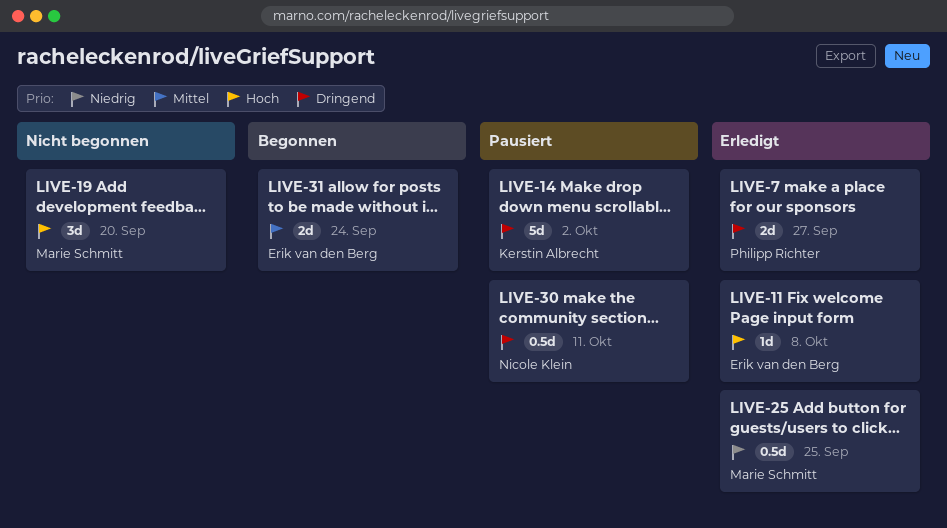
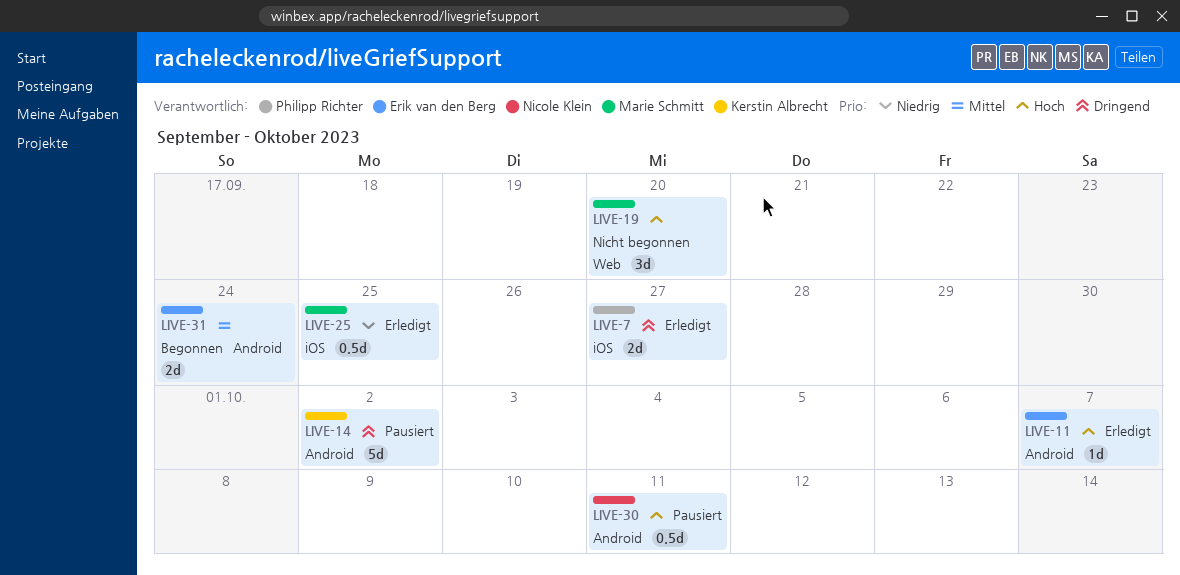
LIVE-11, due: Oct 8 -> Oct 7
LIVE-30, priority: Dringend -> Hoch

